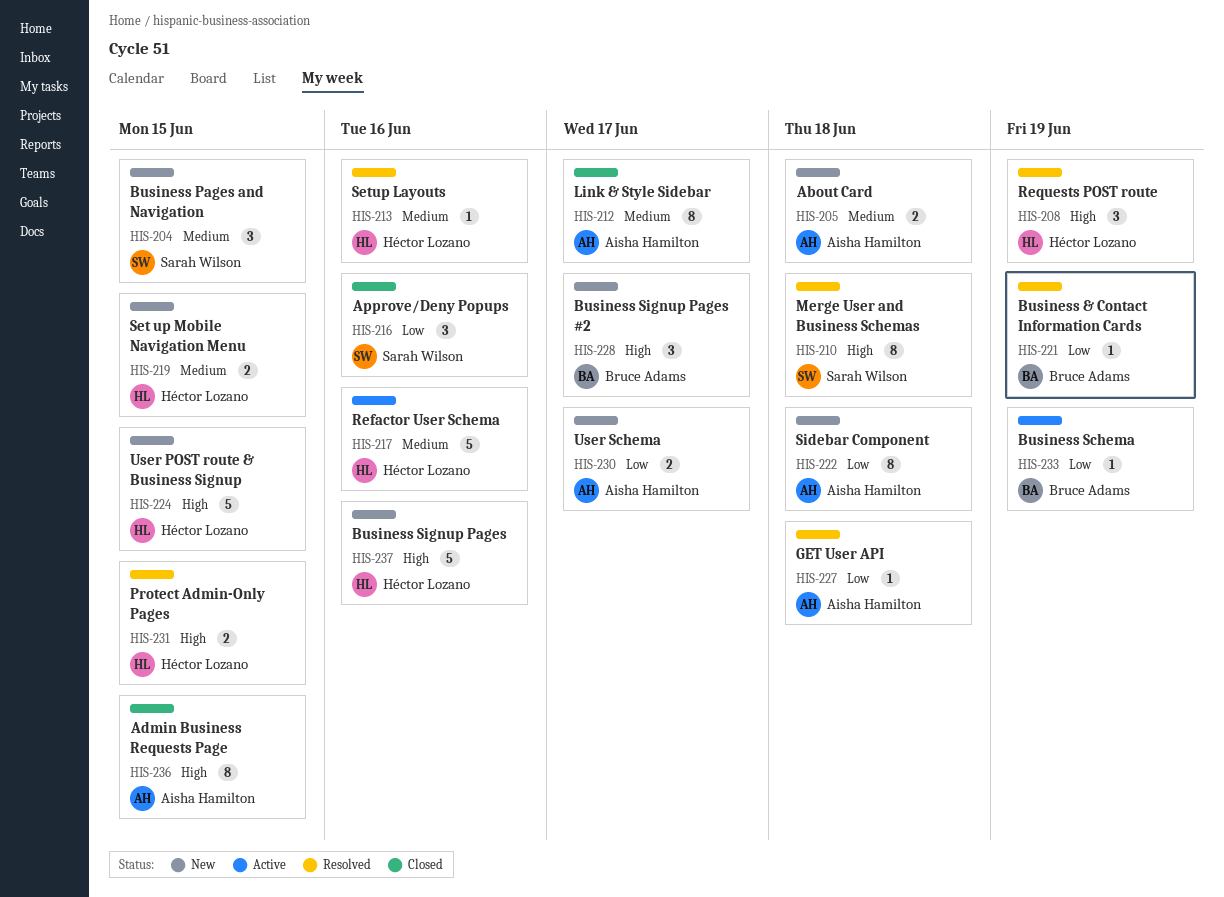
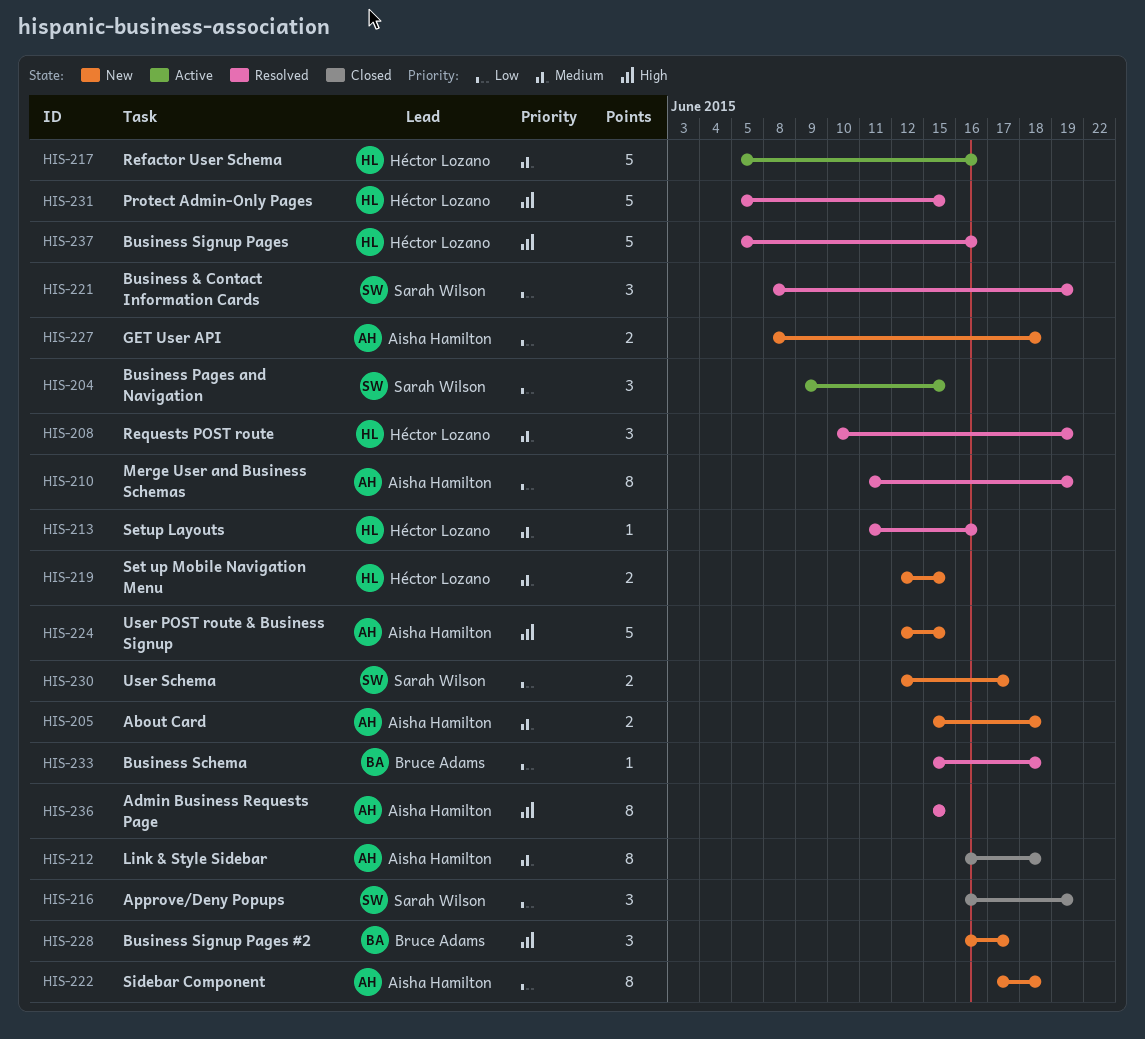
HIS-204, status: New -> Active
HIS-204, priority: Medium -> Low
HIS-208, priority: High -> Medium
HIS-210, owner: Sarah Wilson -> Aisha Hamilton
HIS-210, priority: High -> Low
HIS-210, due: Jun 18 -> Jun 19
HIS-212, due: Jun 17 -> Jun 18
HIS-216, due: Jun 16 -> Jun 19
HIS-221, owner: Bruce Adams -> Sarah Wilson
HIS-221, estimate: 1 -> 3
HIS-224, owner: Héctor Lozano -> Aisha Hamilton
HIS-227, status: Resolved -> New
HIS-227, estimate: 1 -> 2
HIS-230, owner: Aisha Hamilton -> Sarah Wilson
HIS-231, estimate: 2 -> 5
HIS-233, status: Active -> Resolved
HIS-233, due: Jun 19 -> Jun 18
HIS-236, status: Closed -> Resolved
HIS-237, status: New -> Resolved

